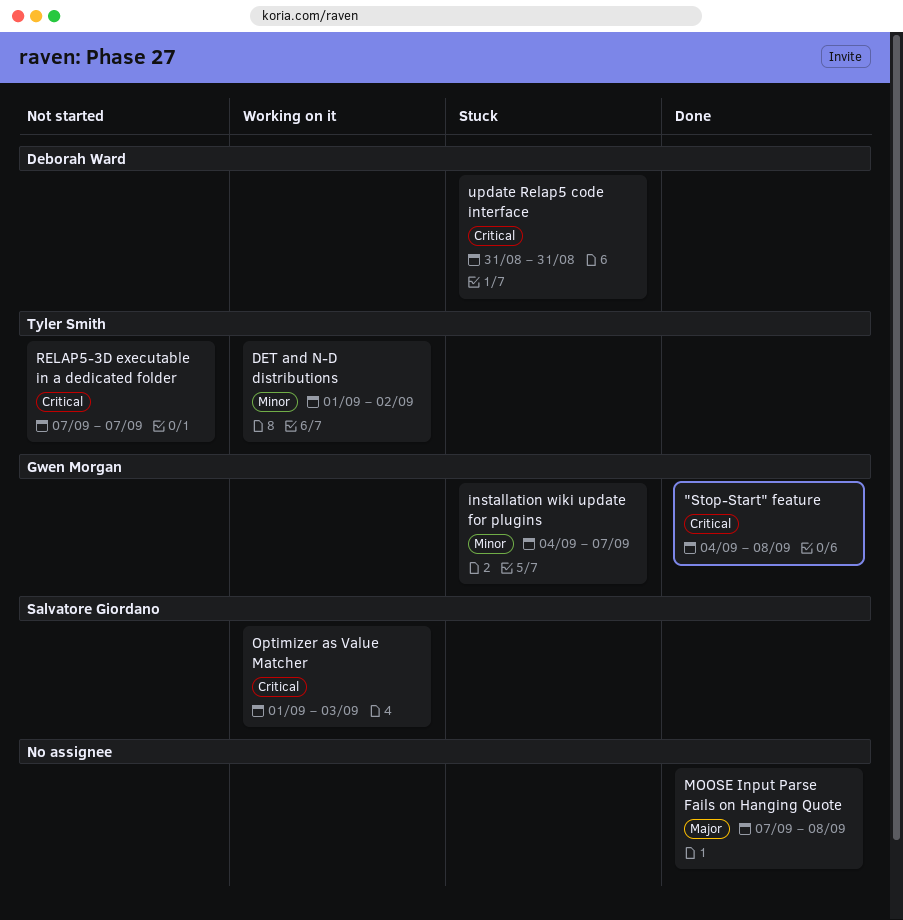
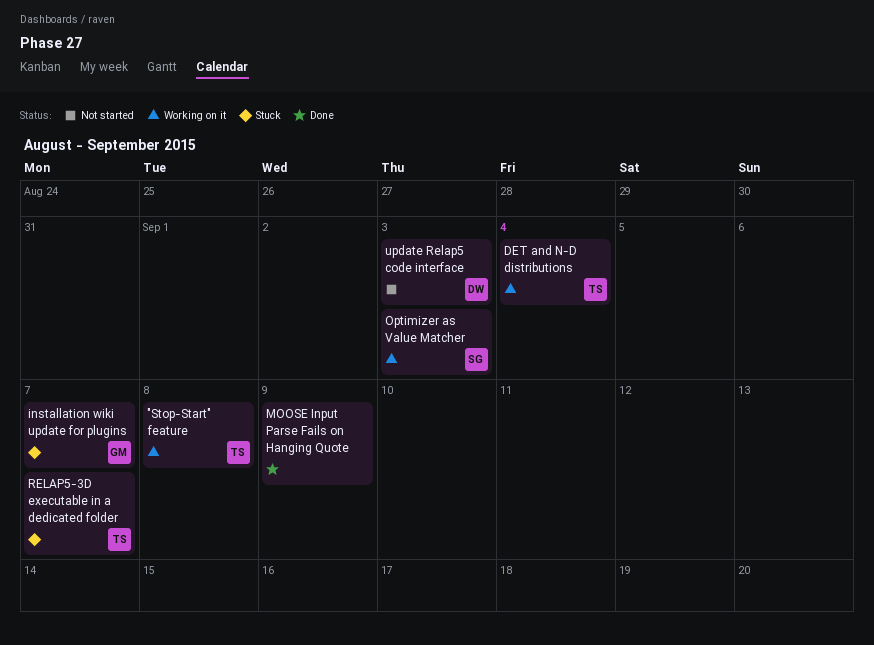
"Stop-Start" feature, status: Done -> Working on it
"Stop-Start" feature, owner: Gwen Morgan -> Tyler Smith
DET and N-D distributions, due: Sep 2 -> Sep 4
MOOSE Input Parse Fails on Hanging Quote, due: Sep 8 -> Sep 9
RELAP5-3D executable in a dedicated folder, status: Not started -> Stuck
update Relap5 code interface, status: Stuck -> Not started
update Relap5 code interface, due: Aug 31 -> Sep 3

